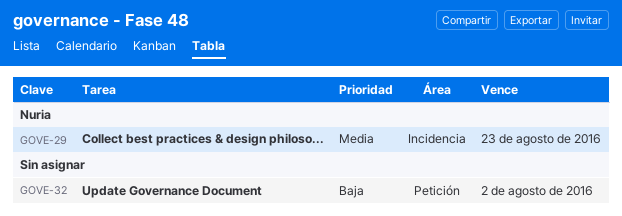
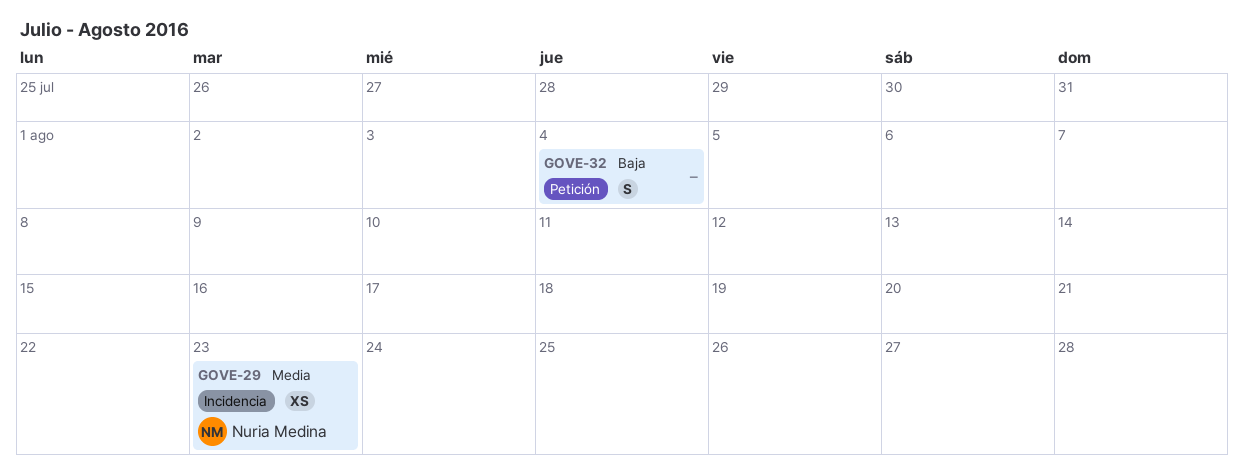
GOVE-32, due: Aug 2 -> Aug 4

